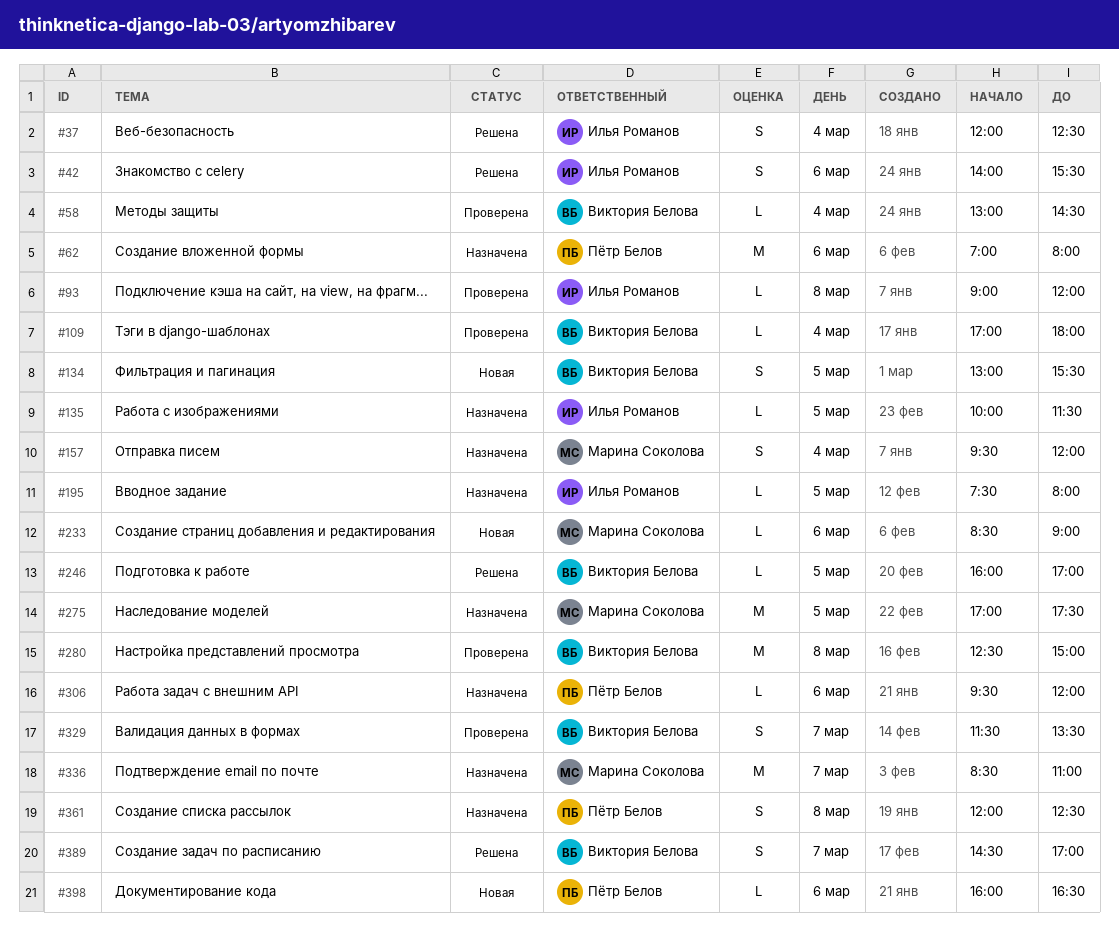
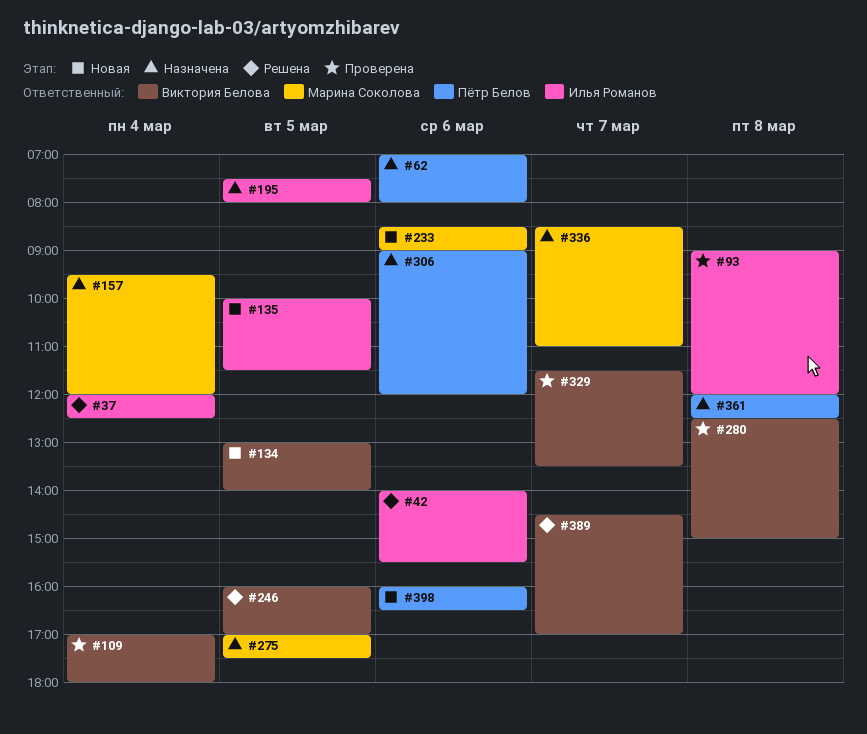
#58: present -> none
#134, ends: 15:30 -> 14:00
#135, status: Назначена -> Новая
#306, begins: 09:30 -> 09:00

